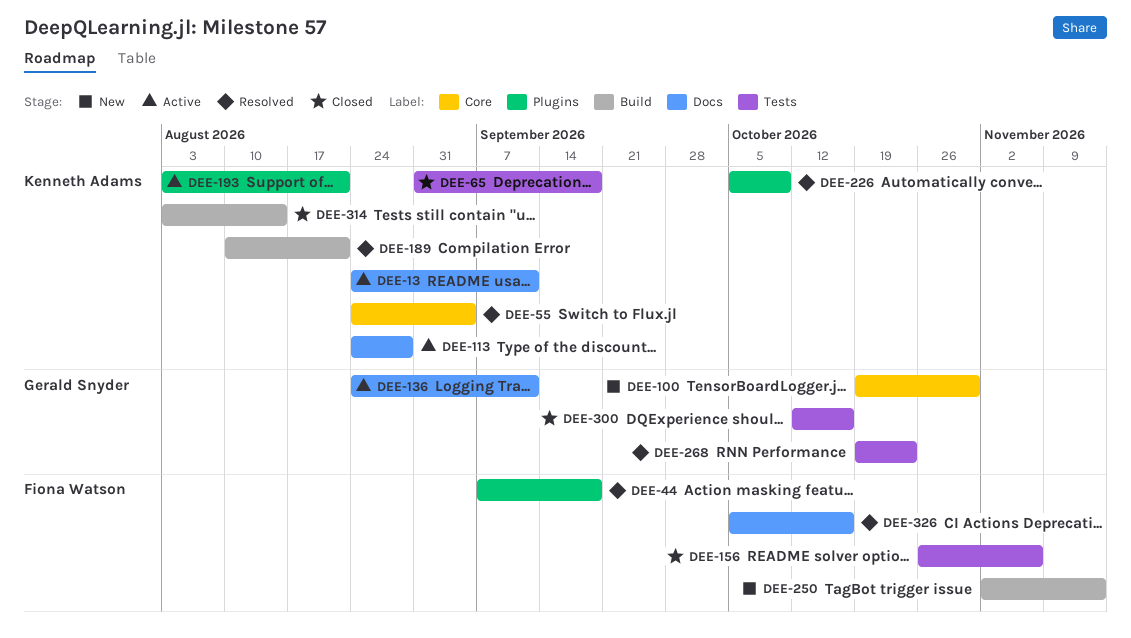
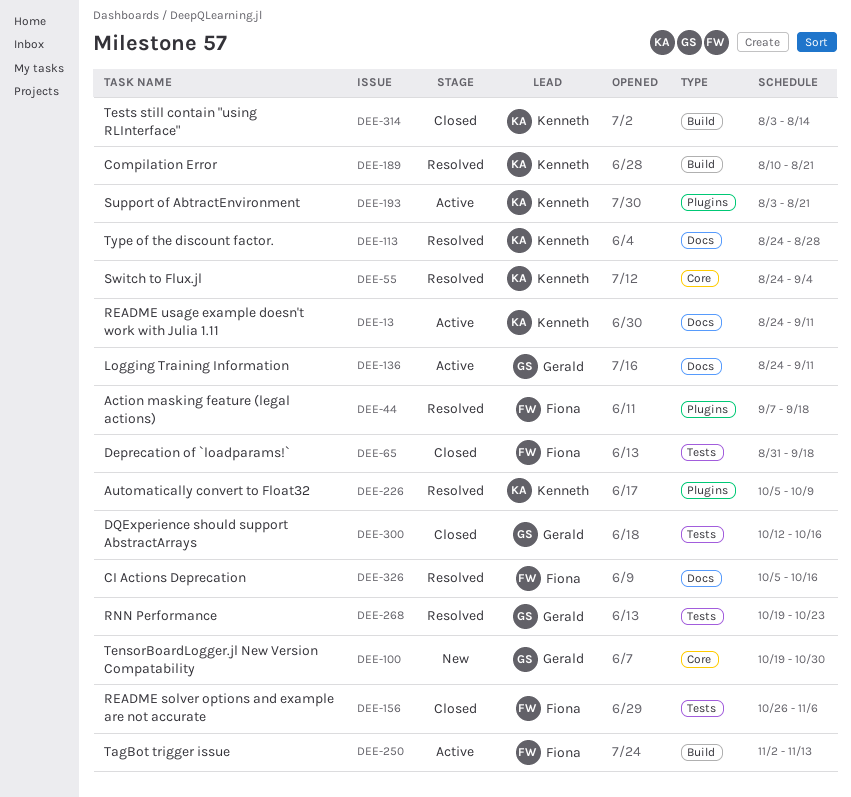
DEE-65, owner: Kenneth Adams -> Fiona Watson
DEE-113, status: Active -> Resolved
DEE-250, status: New -> Active

